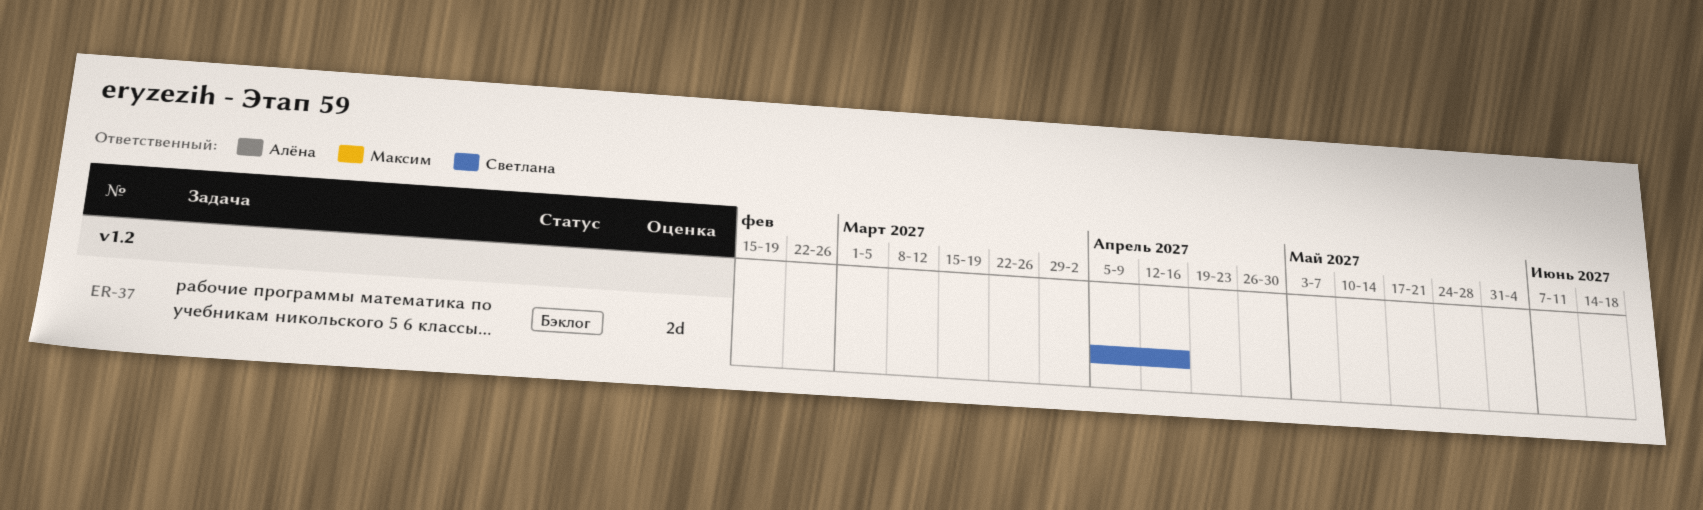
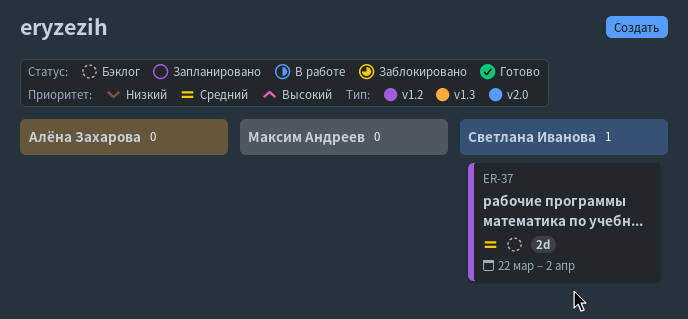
ER-37, start: Apr 5 -> Mar 22
ER-37, due: Apr 16 -> Apr 2

